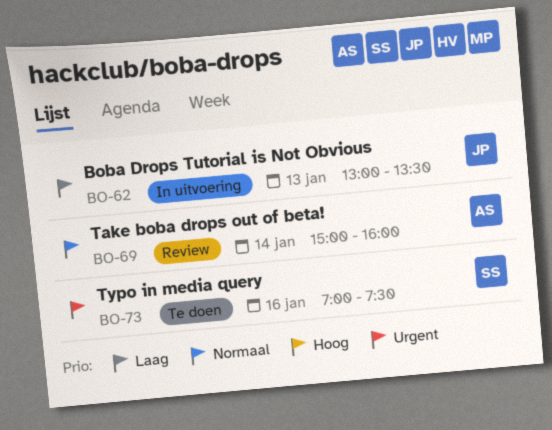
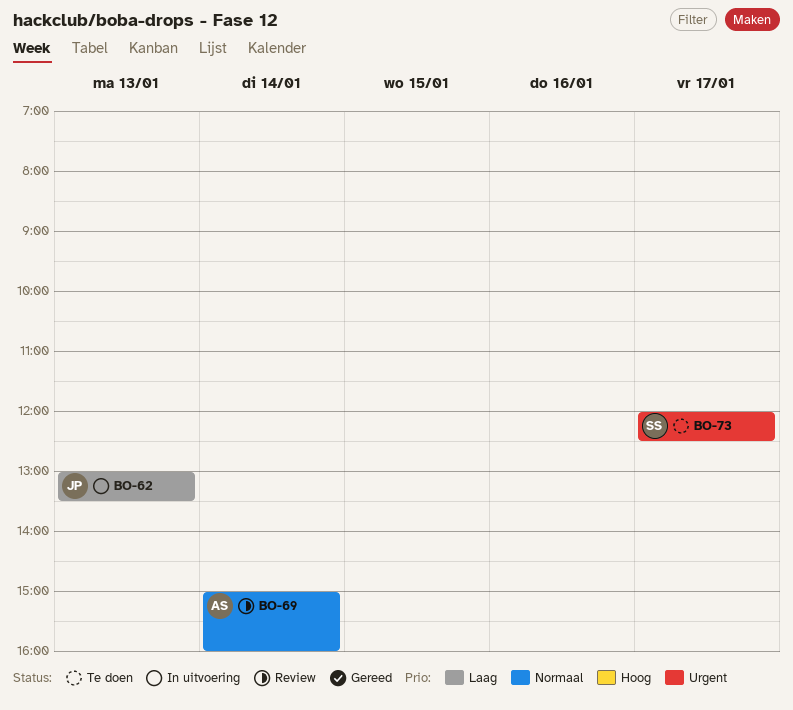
BO-73, day: Jan 16 -> Jan 17
BO-73, begins: 07:00 -> 12:00
BO-73, ends: 07:30 -> 12:30

